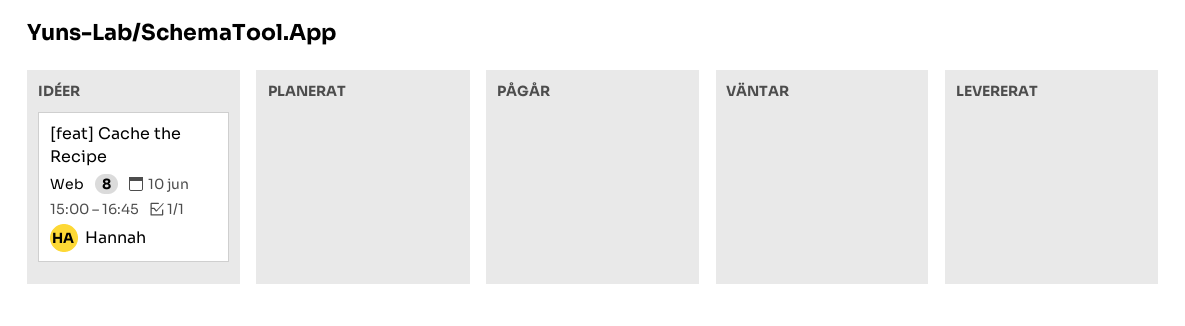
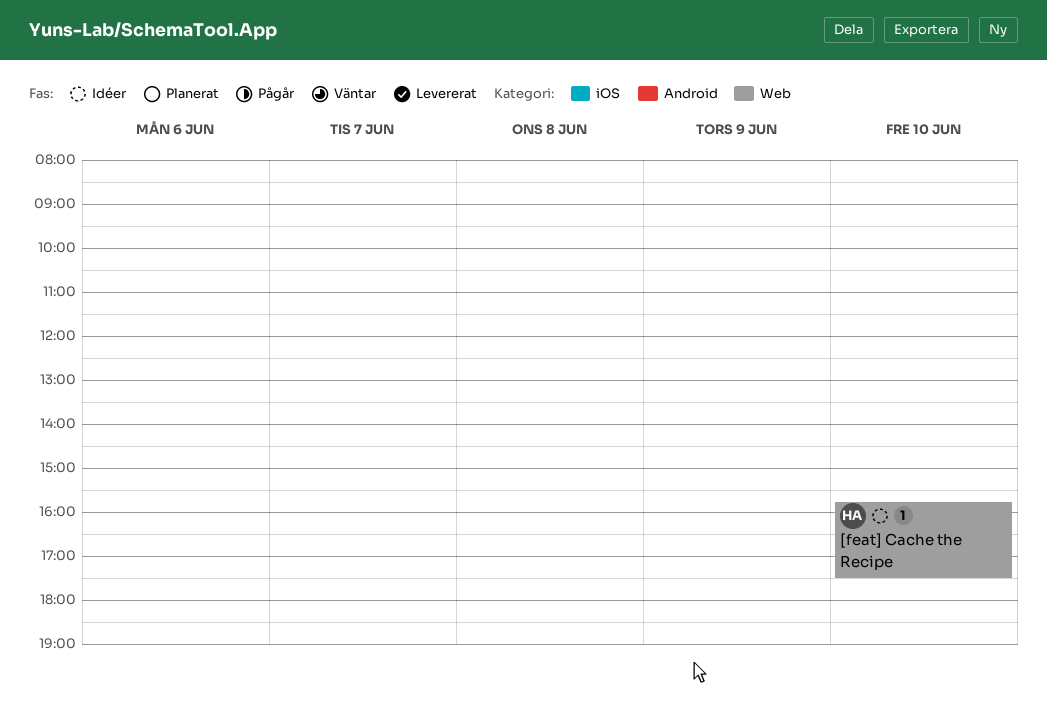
[feat] Cache the Recipe, estimate: 8 -> 1
[feat] Cache the Recipe, begins: 15:00 -> 15:45
[feat] Cache the Recipe, ends: 16:45 -> 17:30

